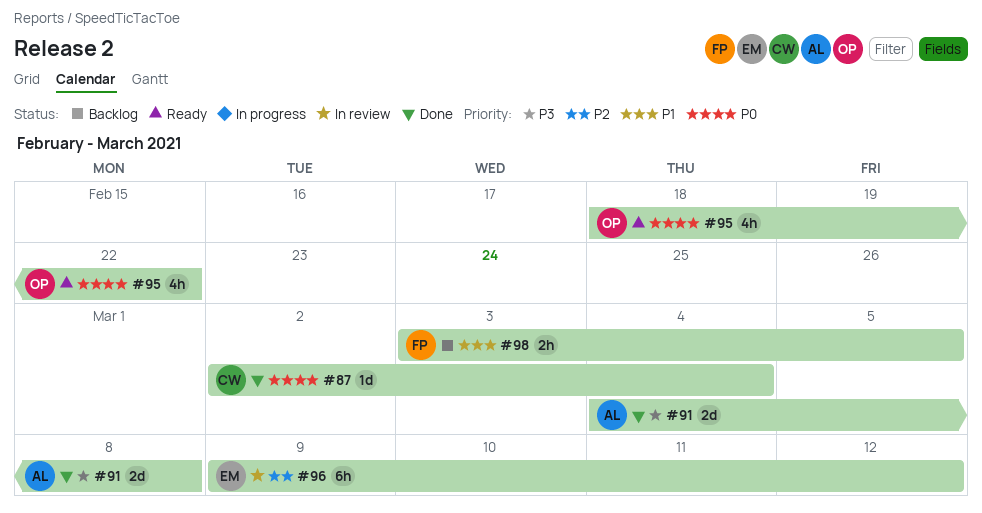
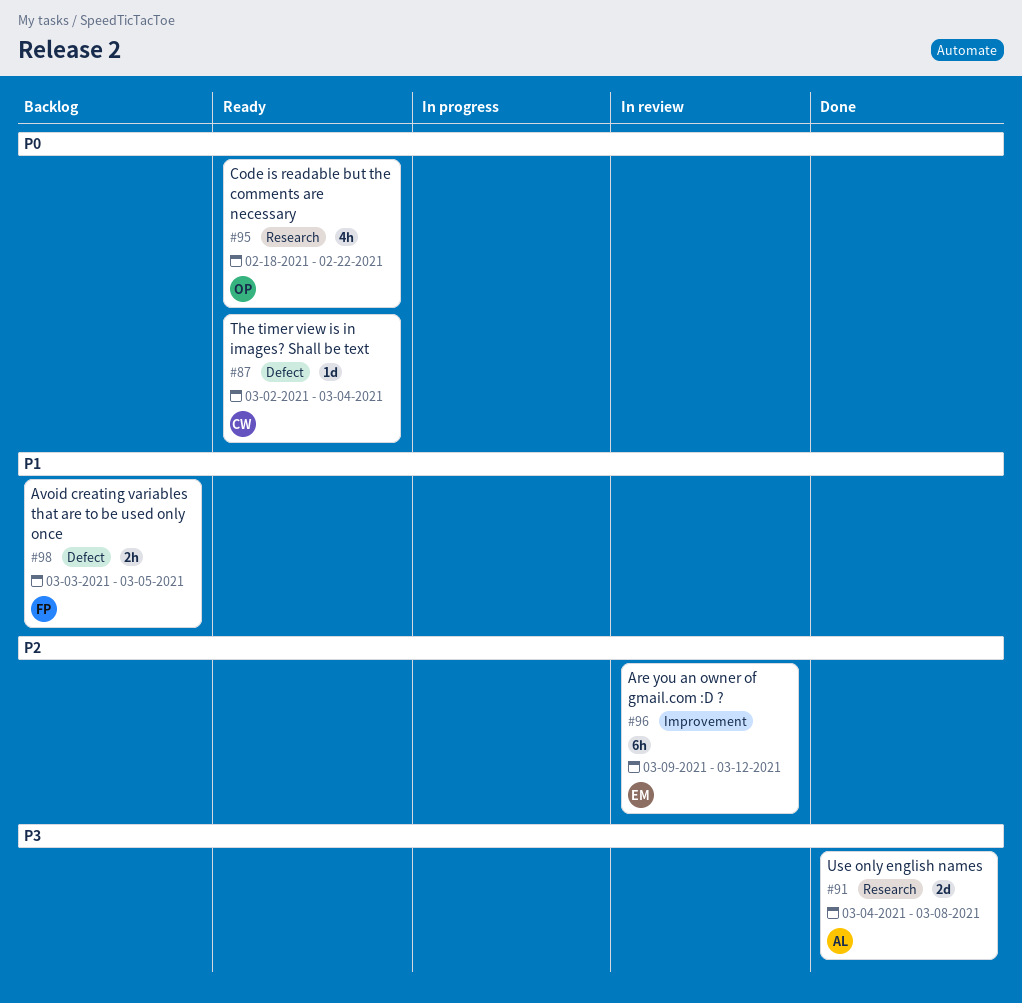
#87, status: Done -> Ready

